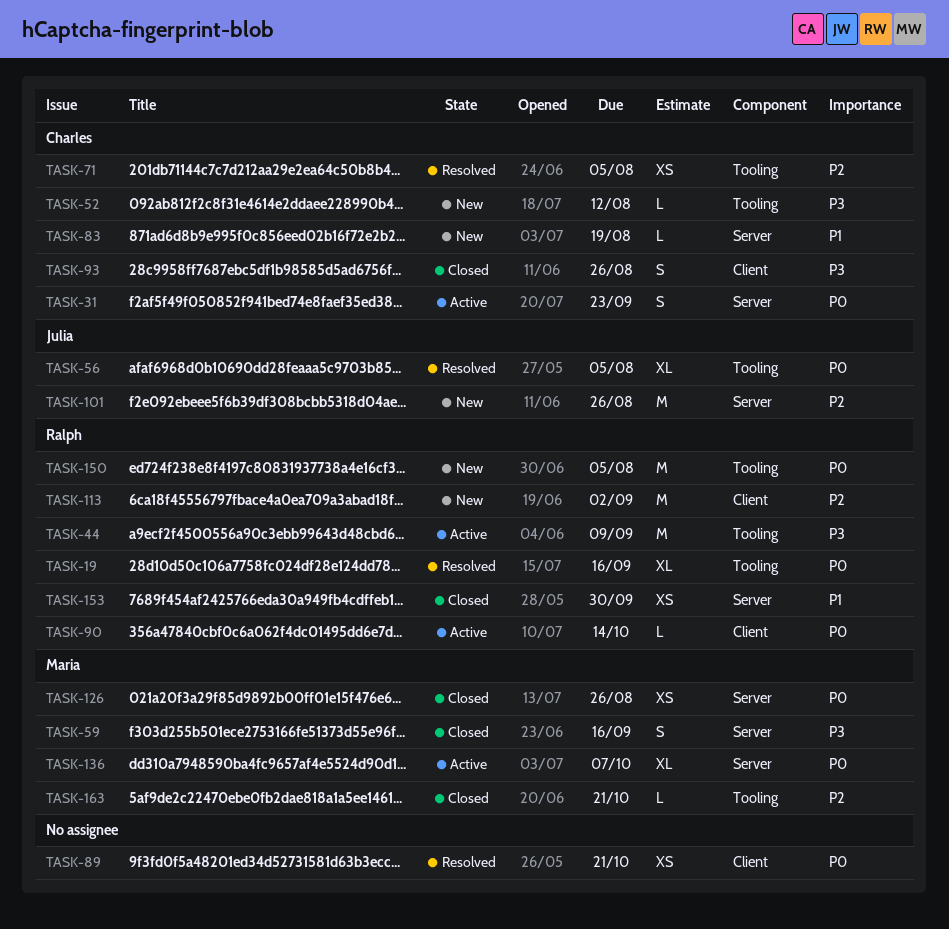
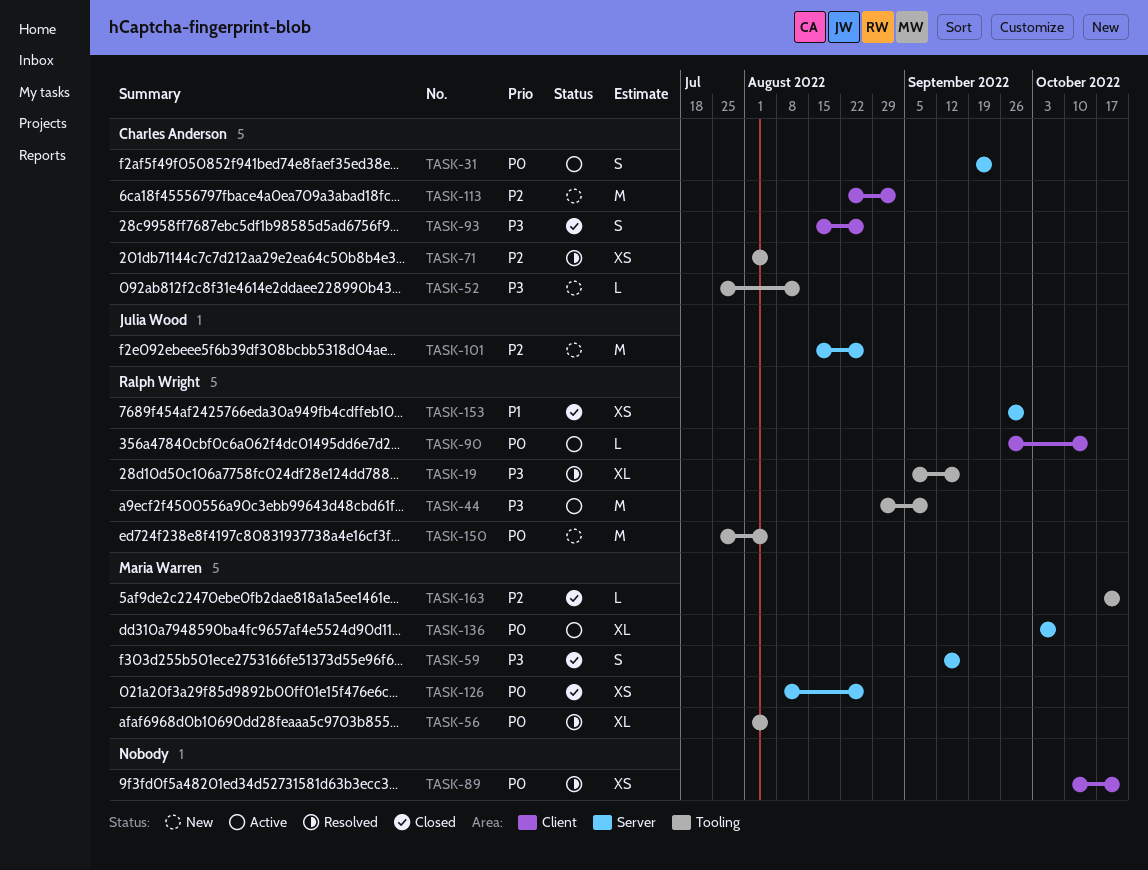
TASK-19, priority: P0 -> P3
TASK-56, owner: Julia Wood -> Maria Warren
TASK-83: present -> none
TASK-113, owner: Ralph Wright -> Charles Anderson

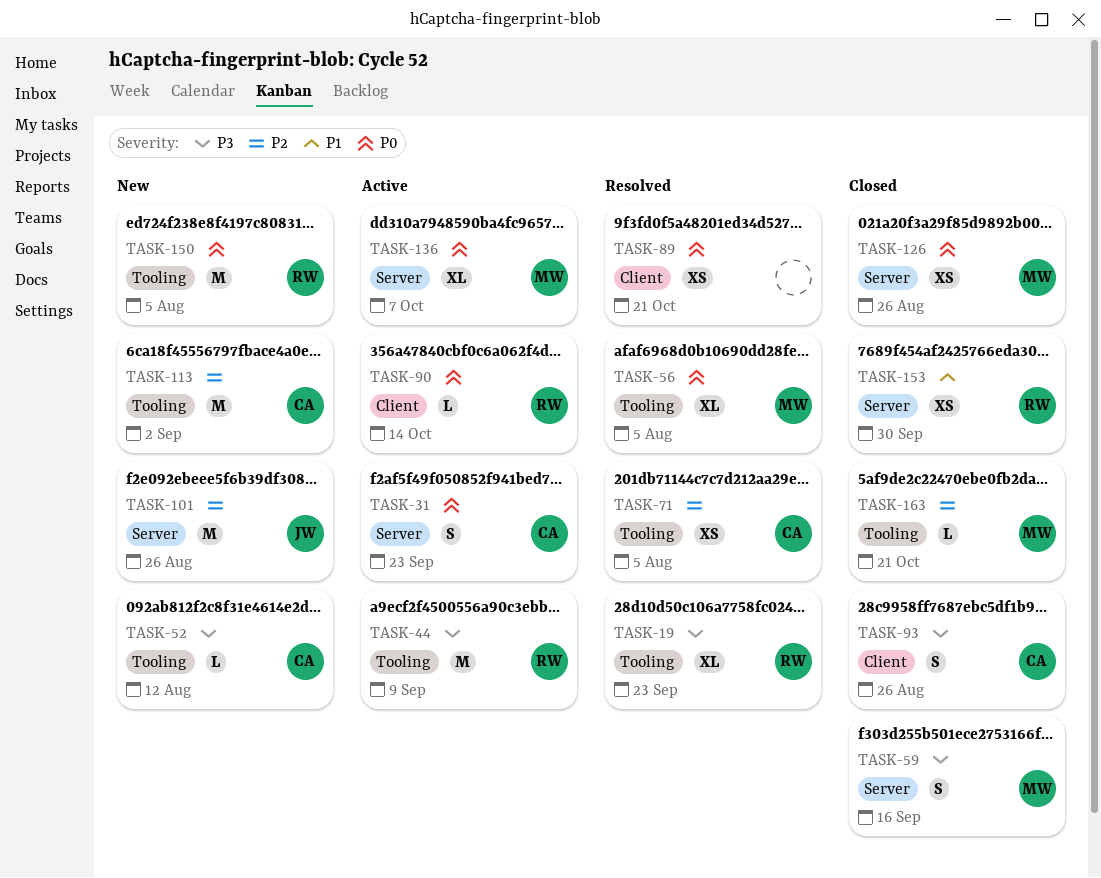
TASK-19, due: Sep 16 -> Sep 23
TASK-113, label: Client -> Tooling

